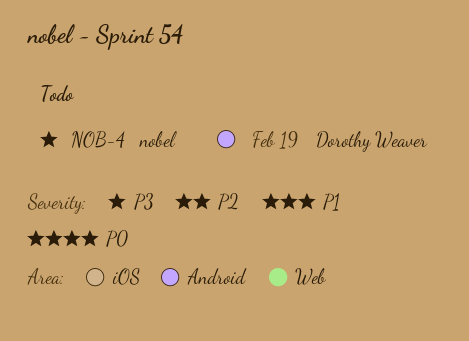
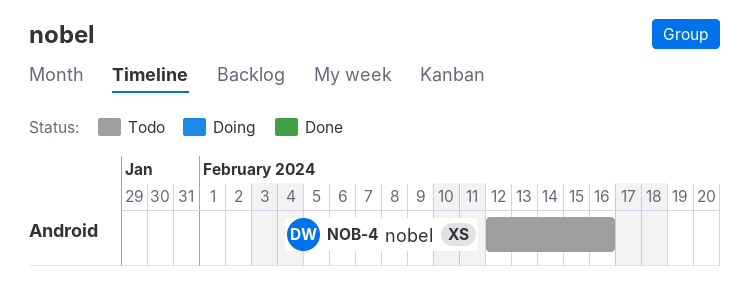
NOB-4, due: Feb 19 -> Feb 16

